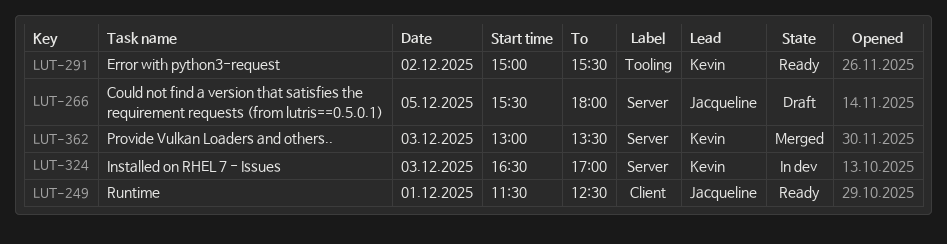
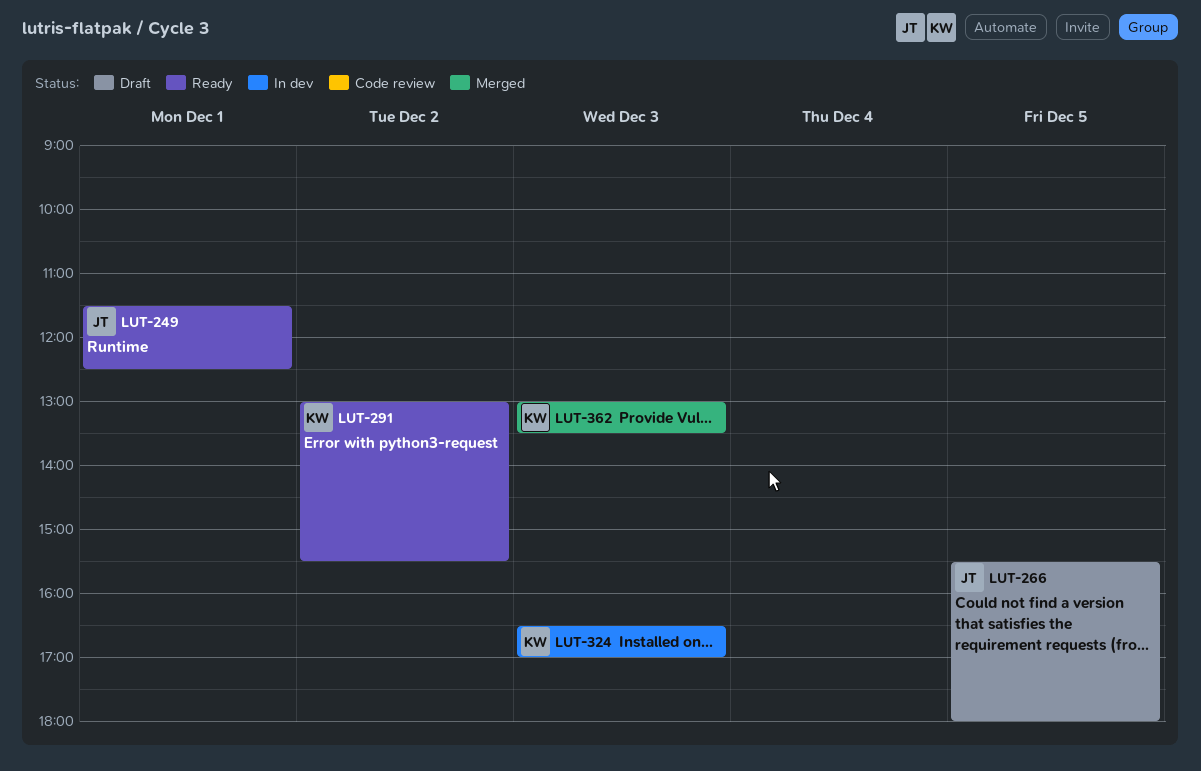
LUT-291, begins: 15:00 -> 13:00

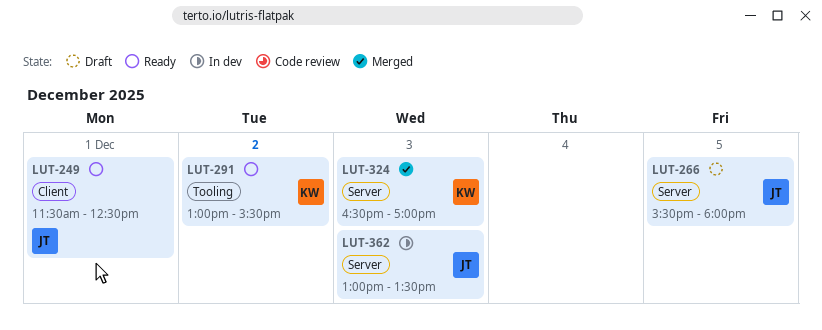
LUT-324, status: In dev -> Merged
LUT-362, status: Merged -> In dev
LUT-362, owner: KW -> JT

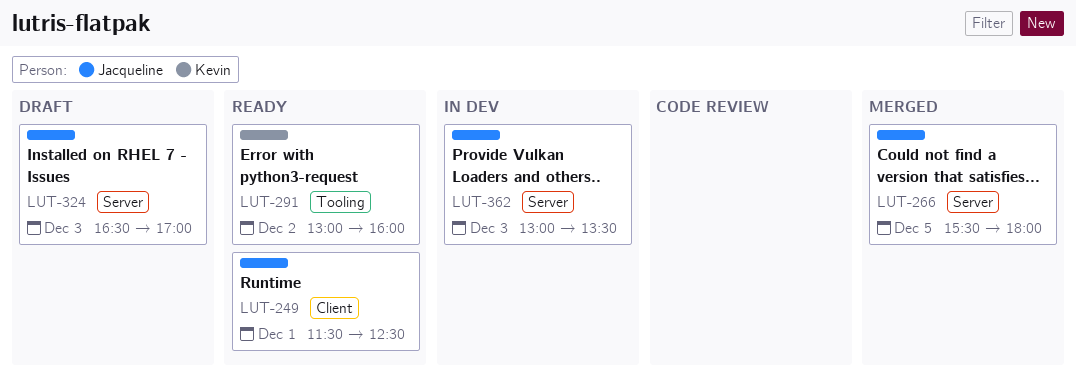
LUT-266, status: Draft -> Merged
LUT-291, ends: 15:30 -> 16:00
LUT-324, status: Merged -> Draft
LUT-324, owner: Kevin -> Jacqueline

